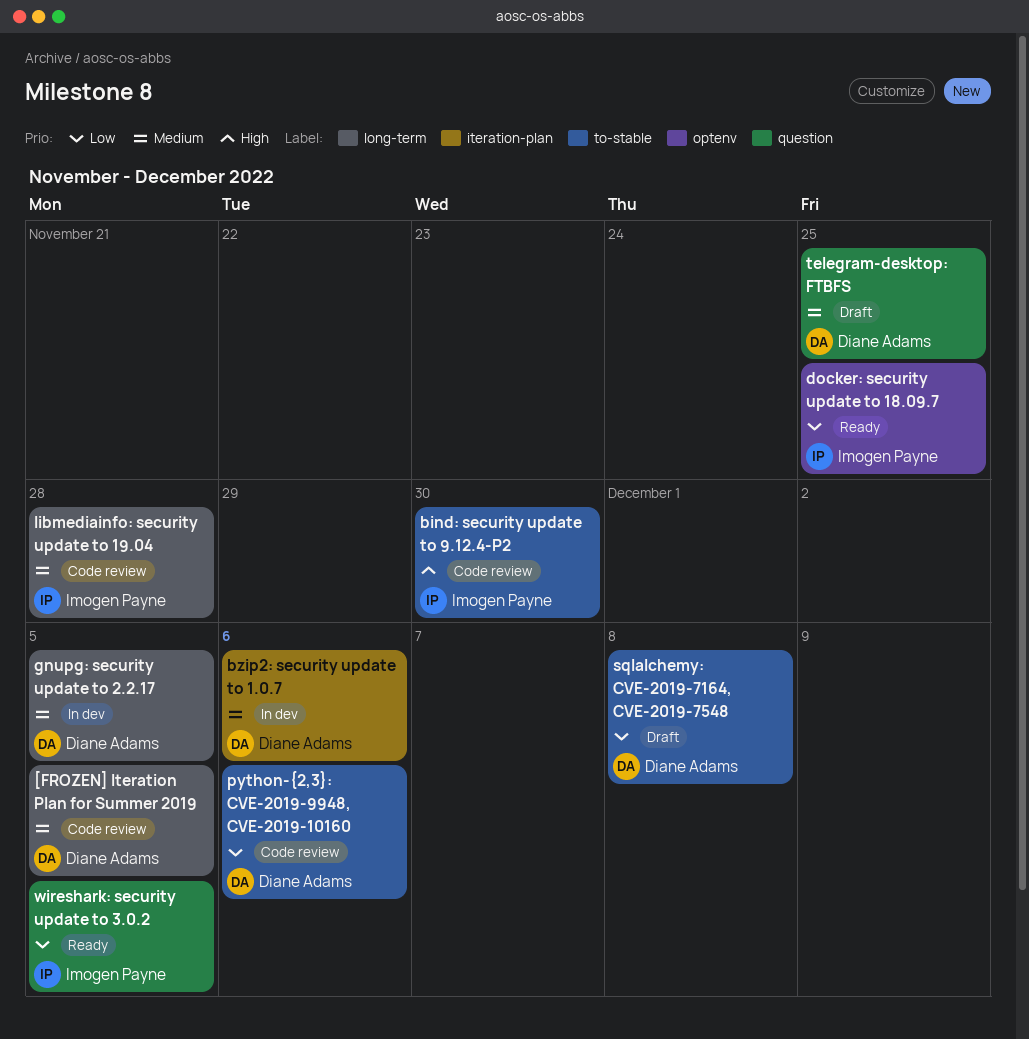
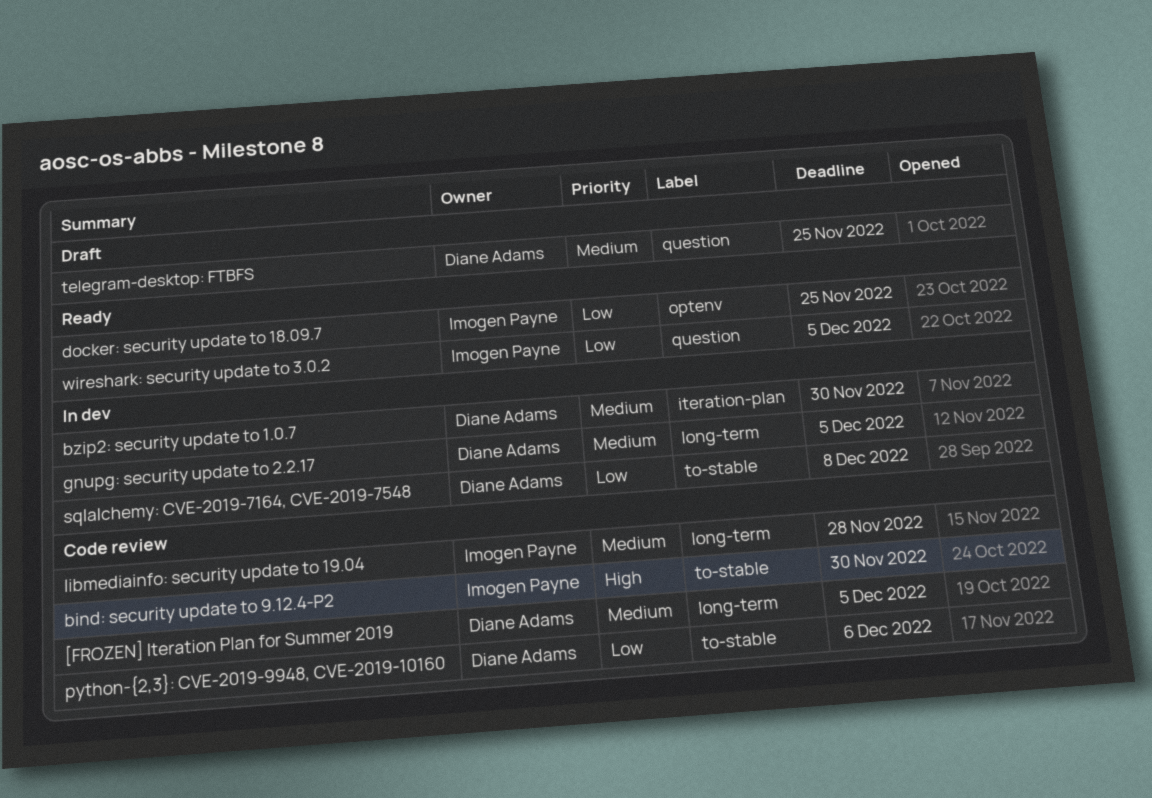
bzip2: security update to 1.0.7, due: Dec 6 -> Nov 30
sqlalchemy: CVE-2019-7164, CVE-2019-7548, status: Draft -> In dev

